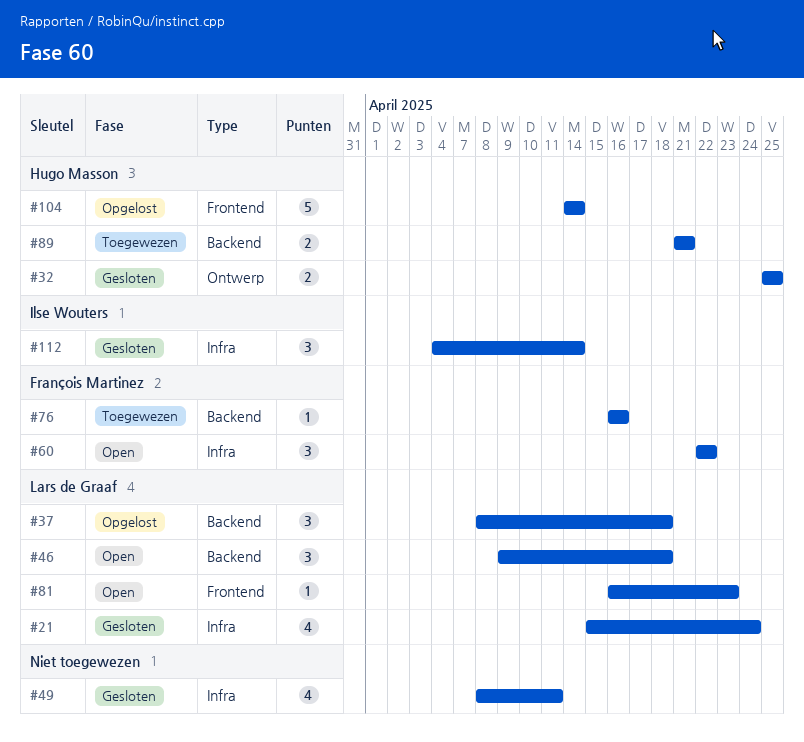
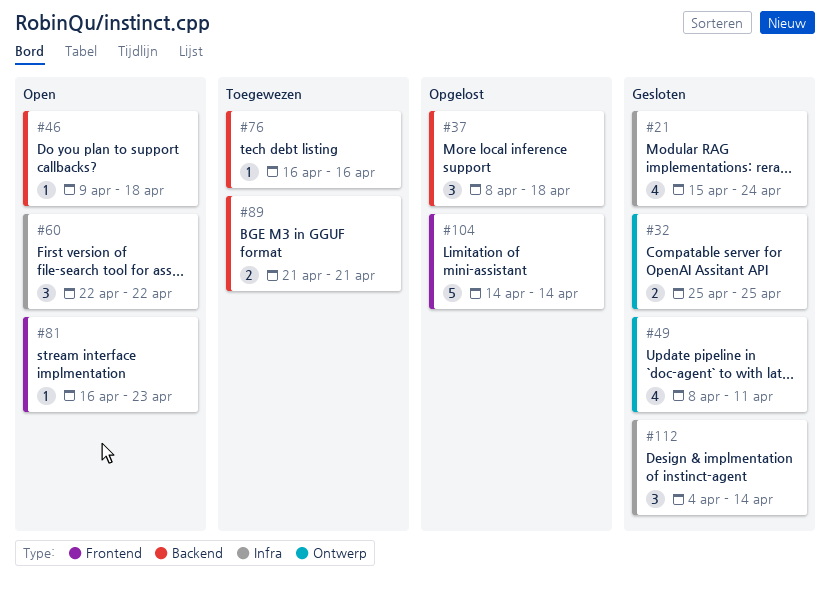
#46, estimate: 3 -> 1
#49, label: Infra -> Ontwerp

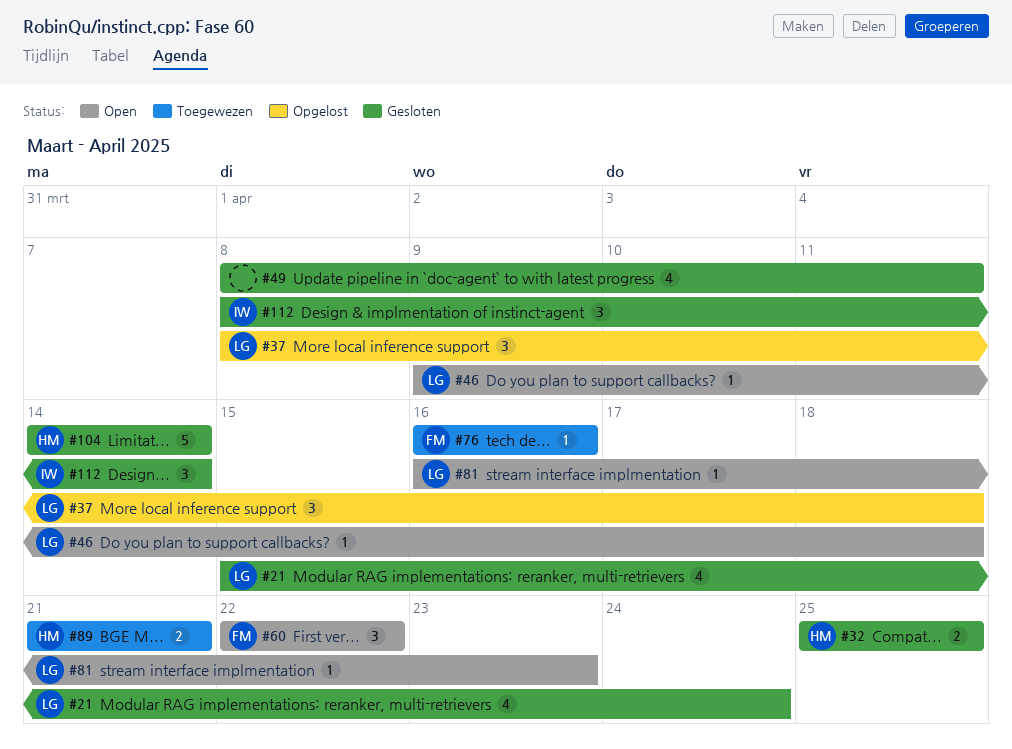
#104, status: Opgelost -> Gesloten
#112, start: Apr 4 -> Apr 8

